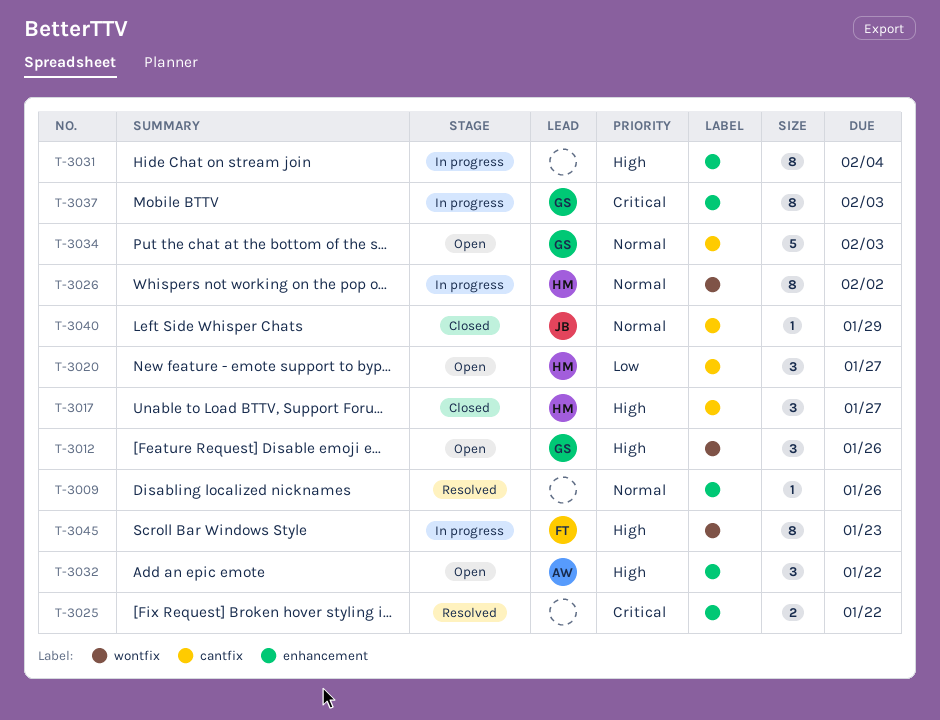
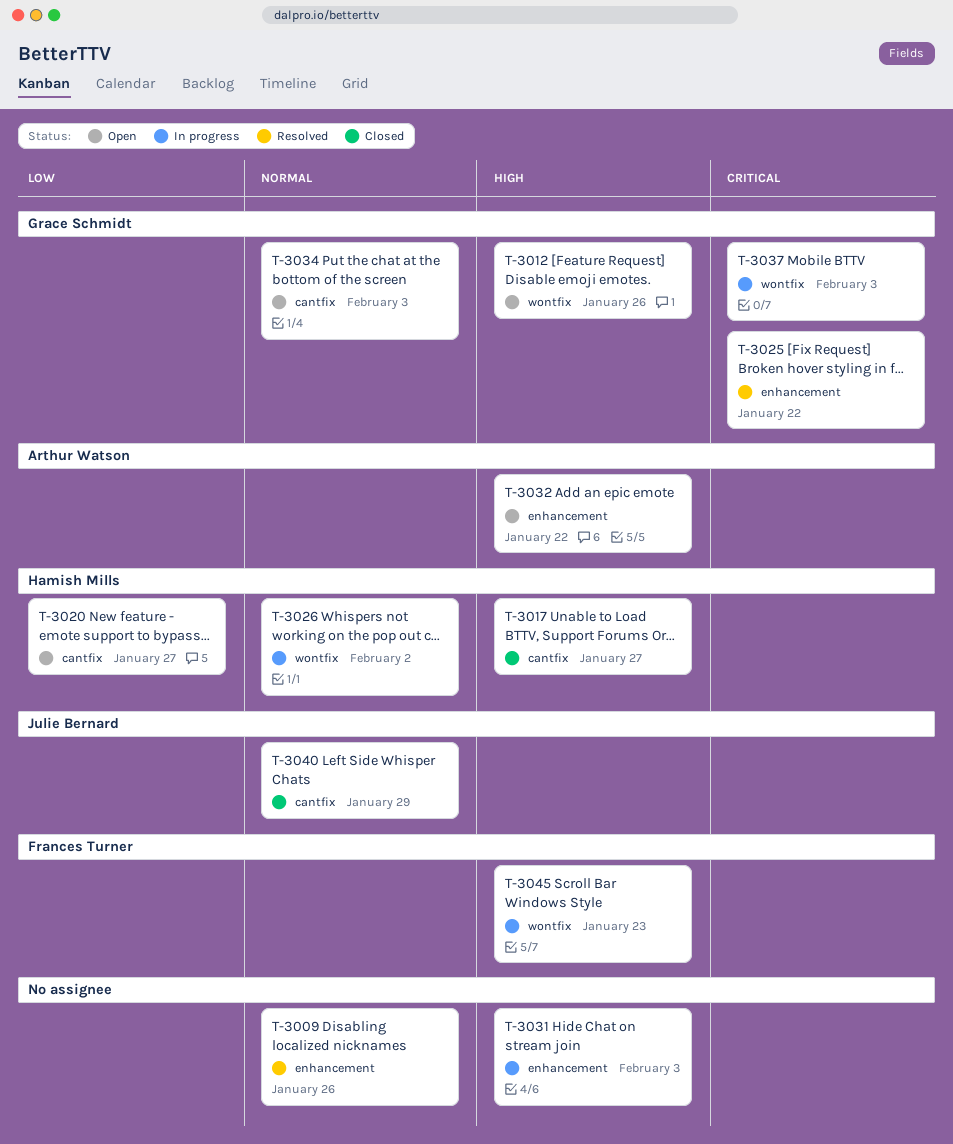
T-3025, owner: none -> Grace Schmidt
T-3031, due: Feb 4 -> Feb 3
T-3037, label: enhancement -> wontfix

